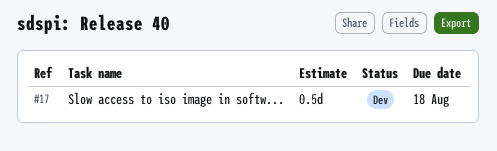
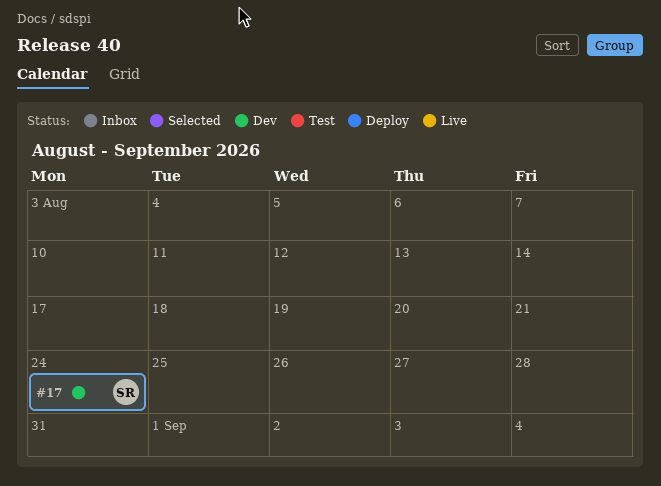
#17, due: Aug 18 -> Aug 24

